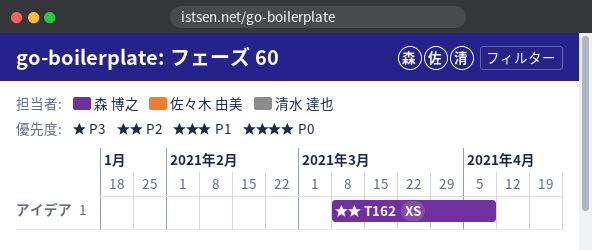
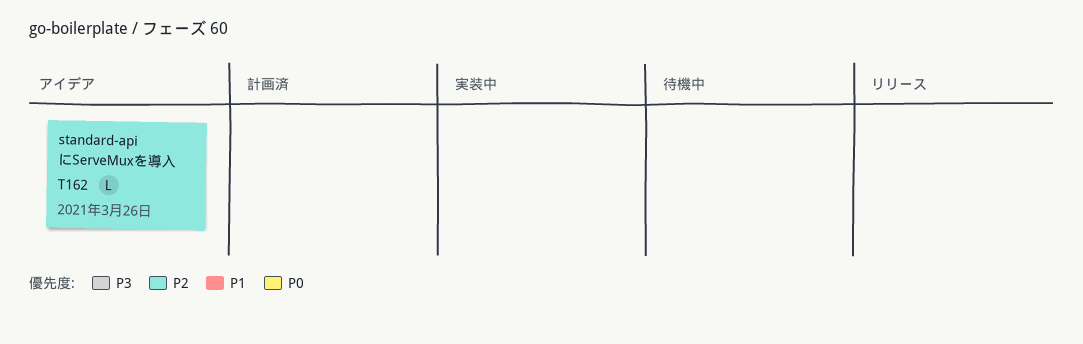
T162, estimate: XS -> L
T162, due: Apr 9 -> Mar 26

